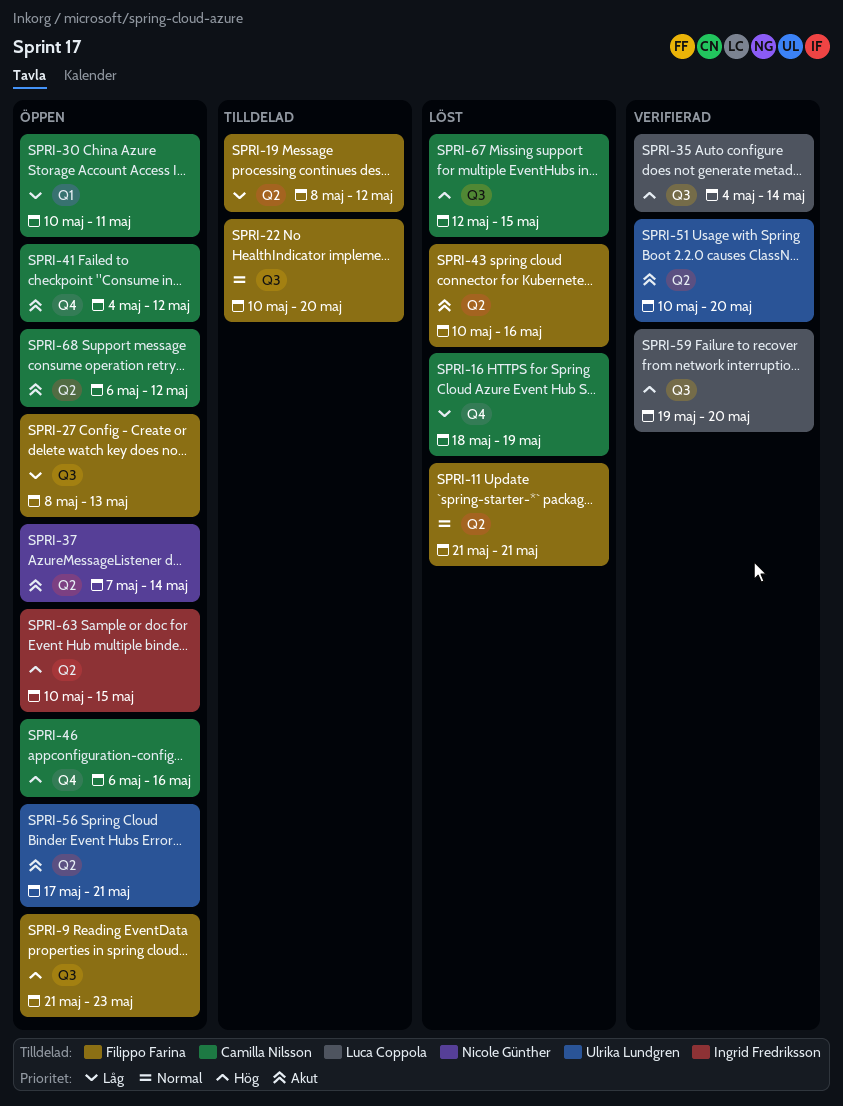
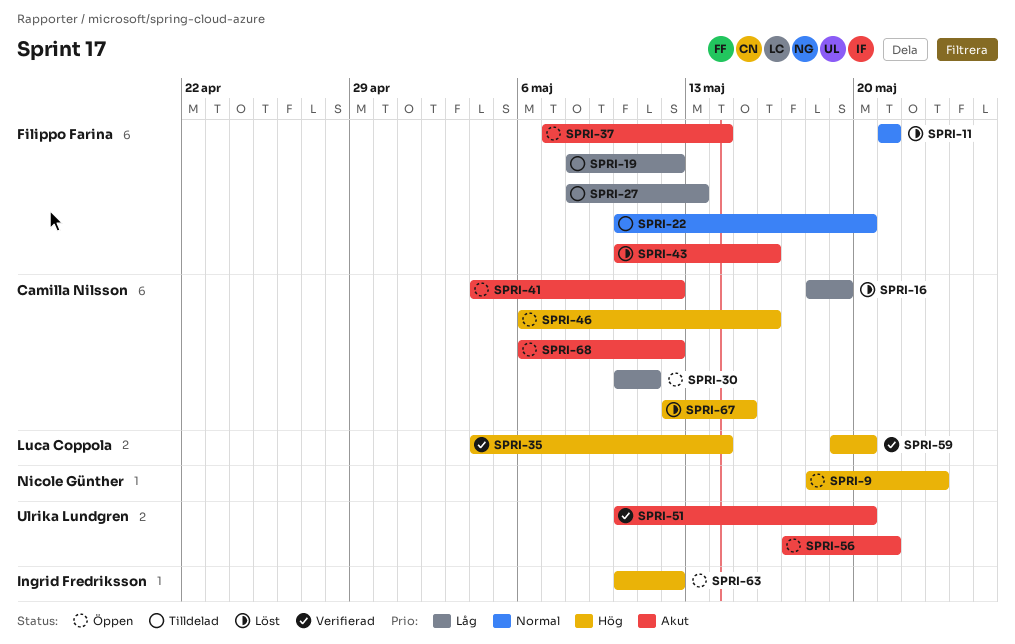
SPRI-9, owner: Filippo Farina -> Nicole Günther
SPRI-9, start: May 21 -> May 18
SPRI-27, status: Öppen -> Tilldelad
SPRI-37, owner: Nicole Günther -> Filippo Farina
SPRI-63, due: May 15 -> May 12

